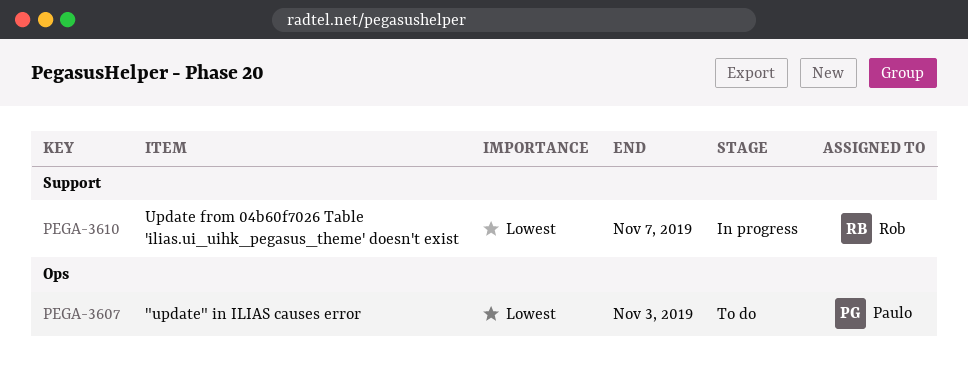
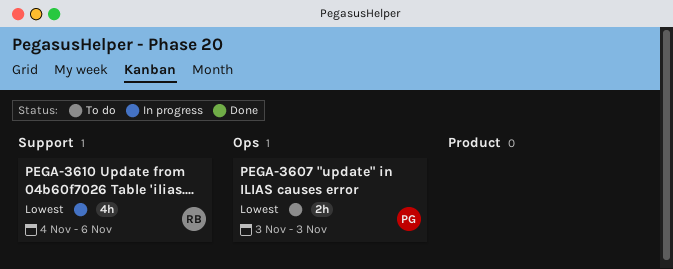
PEGA-3610, due: Nov 7 -> Nov 6

